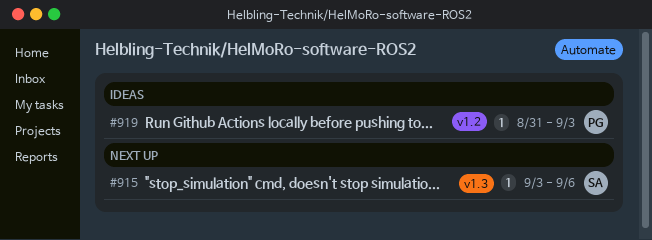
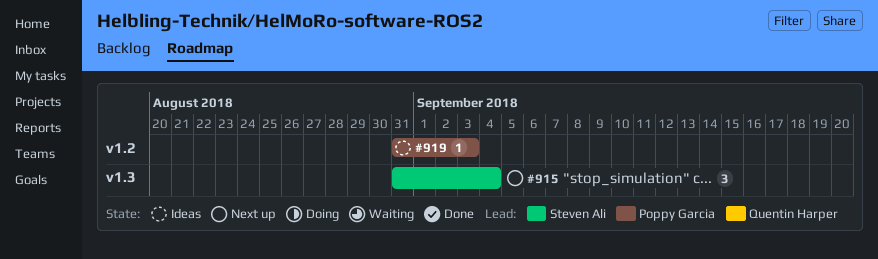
#915, estimate: 1 -> 3
#915, start: Sep 3 -> Aug 31
#915, due: Sep 6 -> Sep 4

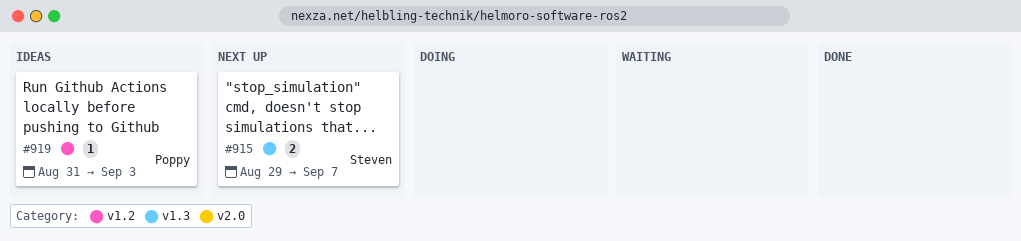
#915, estimate: 3 -> 2
#915, start: Aug 31 -> Aug 29
#915, due: Sep 4 -> Sep 7

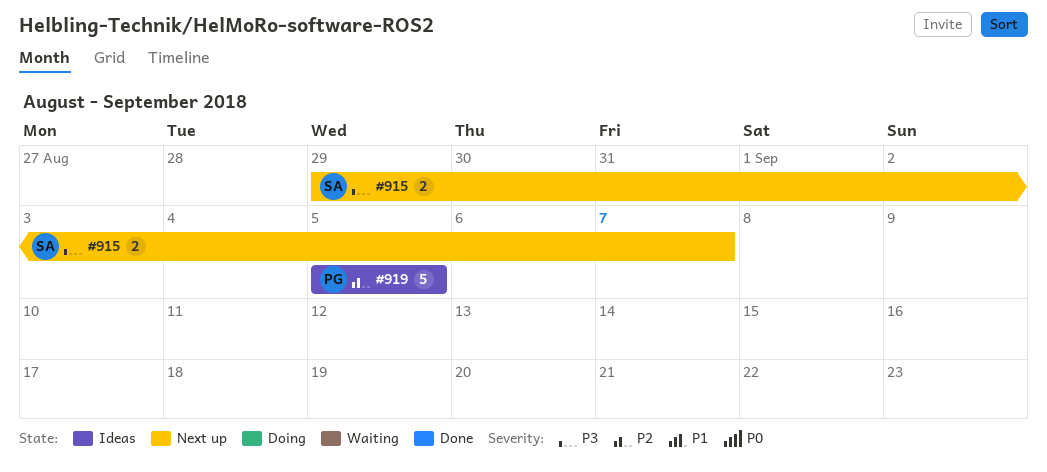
#919, estimate: 1 -> 5
#919, start: Aug 31 -> Sep 5
#919, due: Sep 3 -> Sep 5

